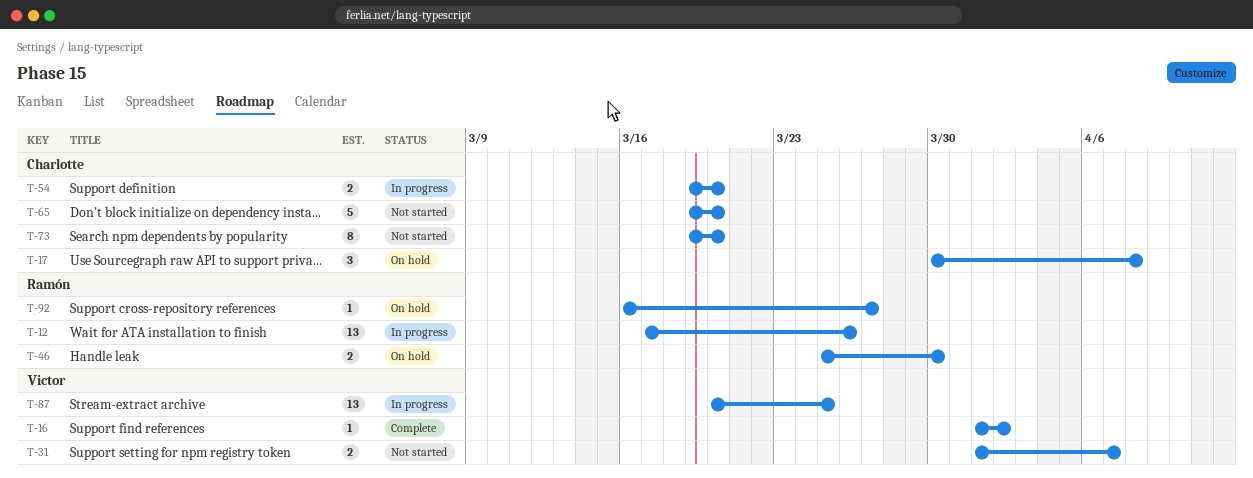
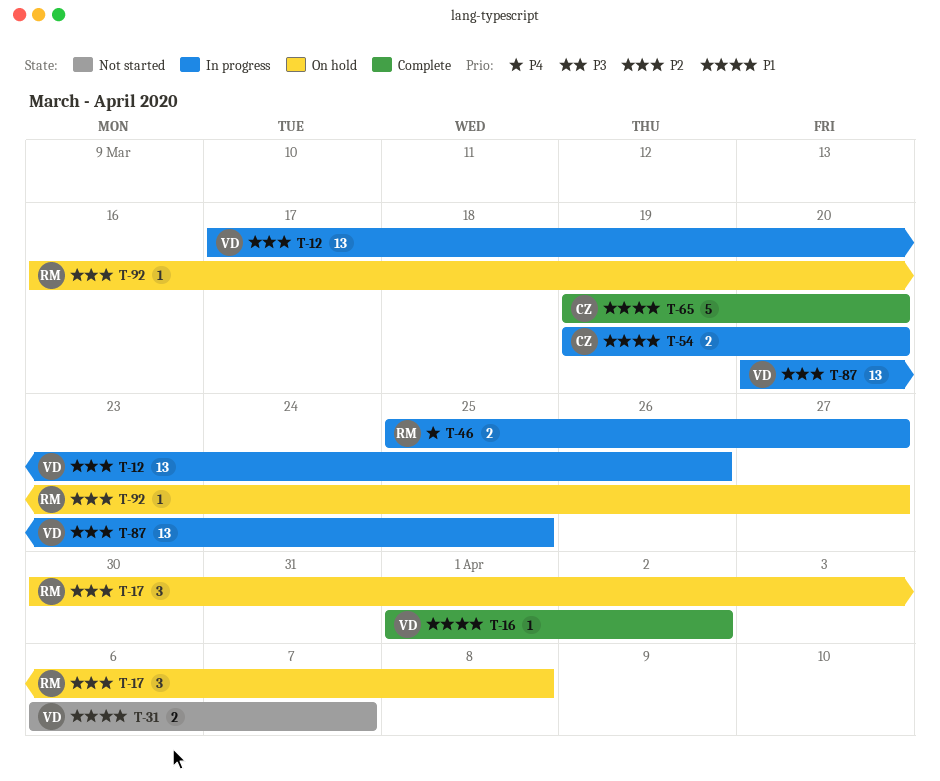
T-12, owner: Ramón -> Victor
T-17, owner: Charlotte -> Ramón
T-31, start: Apr 1 -> Apr 6
T-46, status: On hold -> In progress
T-46, due: Mar 30 -> Mar 27
T-65, status: Not started -> Complete
T-73: present -> none

